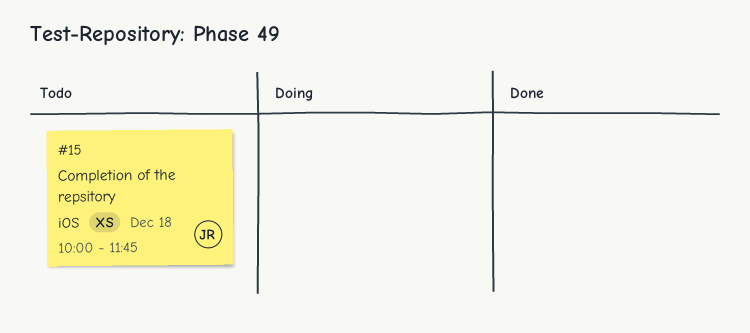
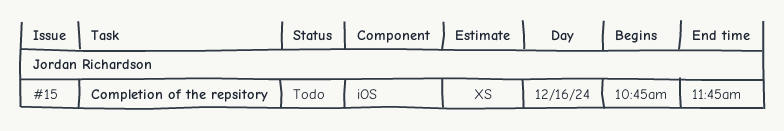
#15, day: Dec 18 -> Dec 16
#15, begins: 10:00 -> 10:45

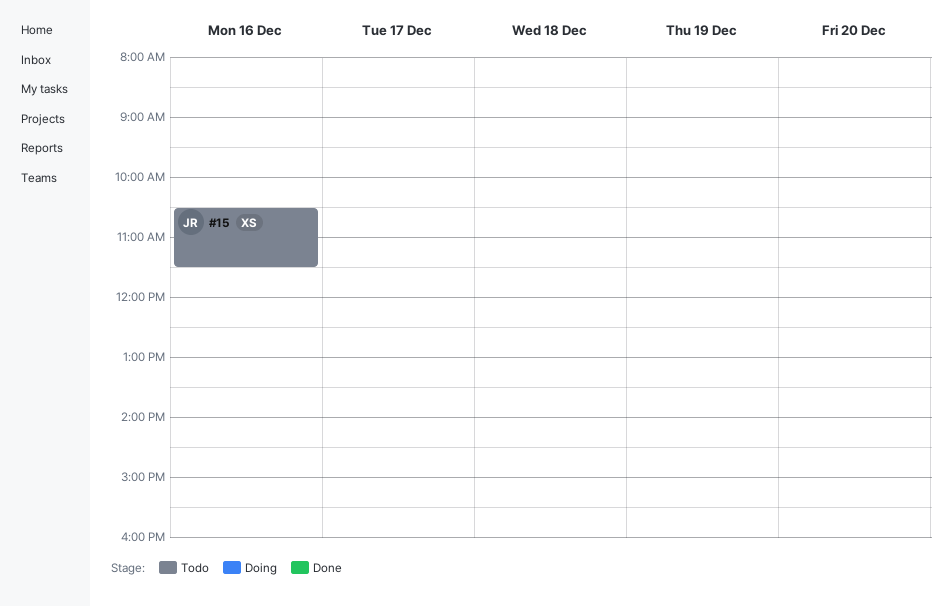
#15, begins: 10:45 -> 10:30
#15, ends: 11:45 -> 11:30

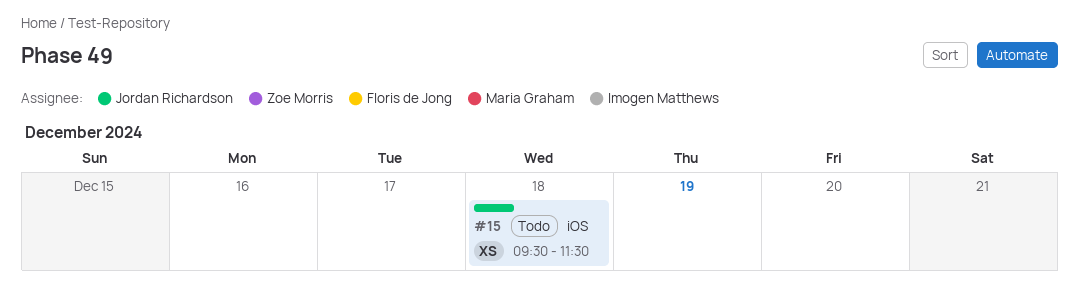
#15, day: Dec 16 -> Dec 18
#15, begins: 10:30 -> 09:30

